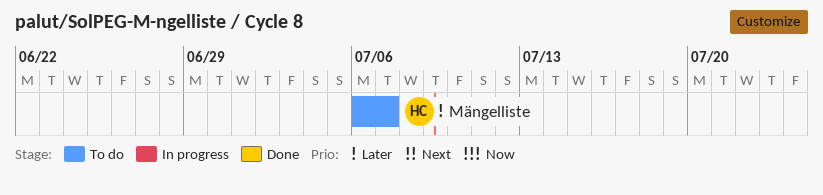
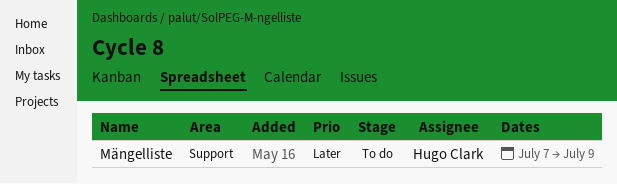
Mängelliste, start: Jul 6 -> Jul 7
Mängelliste, due: Jul 7 -> Jul 9

